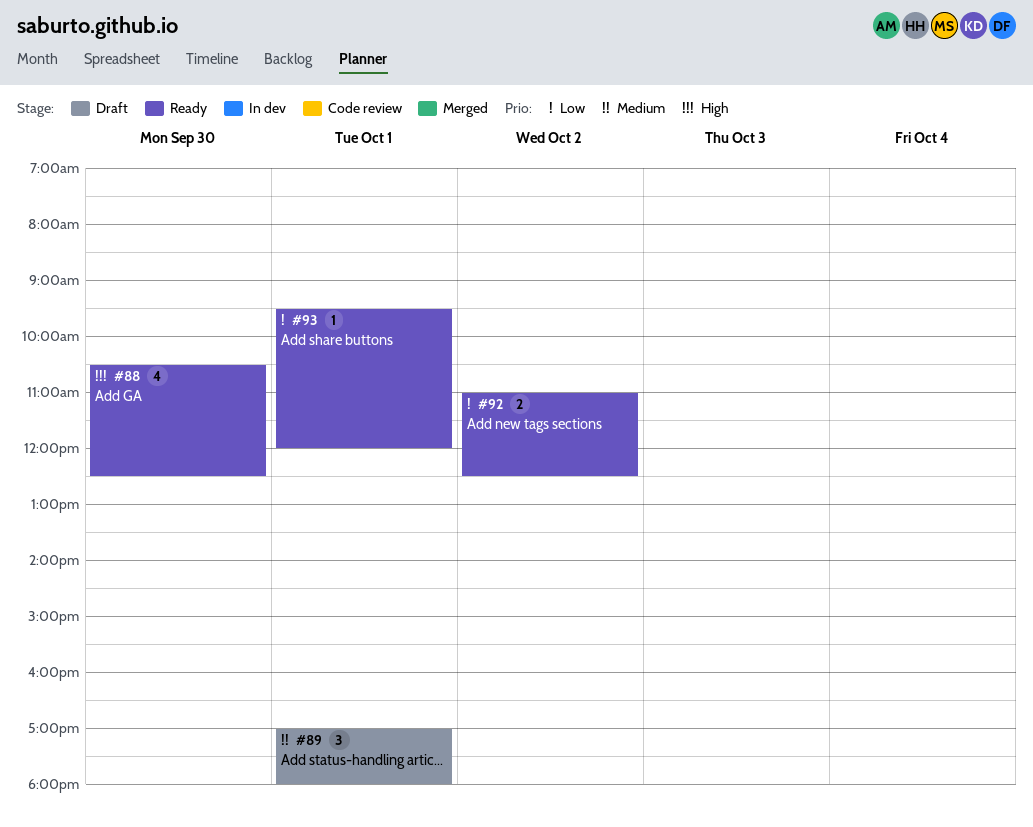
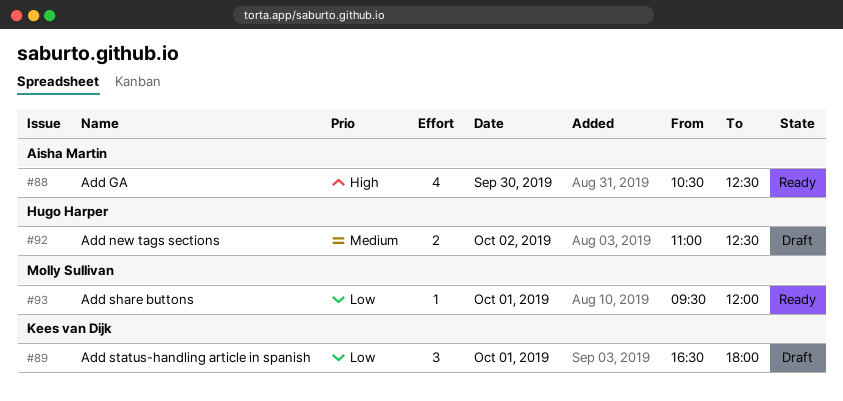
#89, priority: Medium -> Low
#89, begins: 17:00 -> 16:30
#92, status: Ready -> Draft
#92, priority: Low -> Medium

